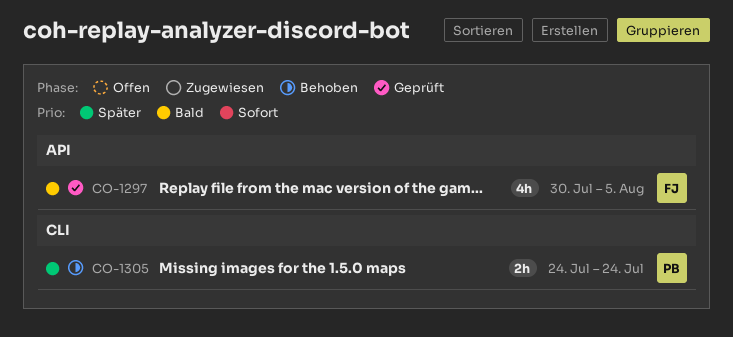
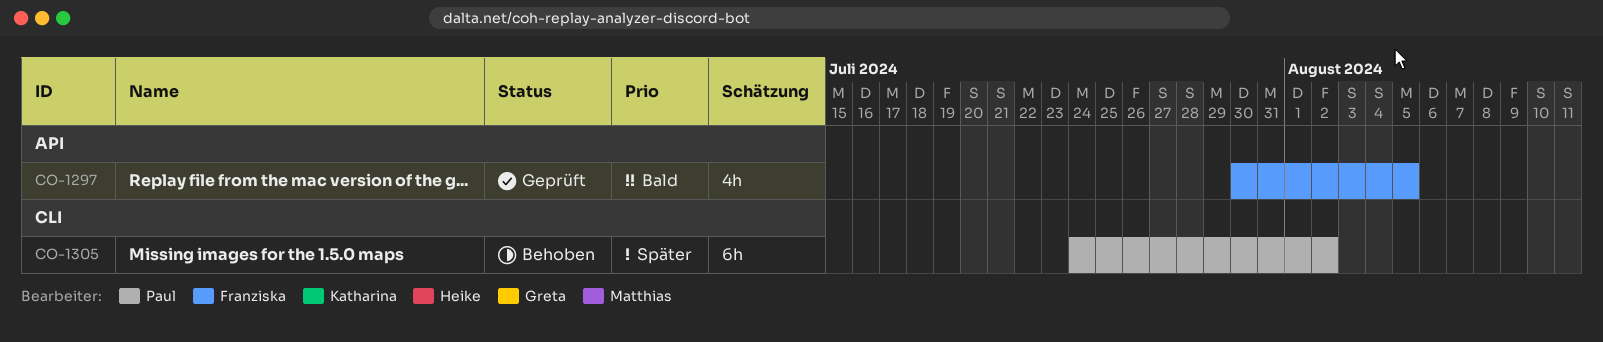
CO-1305, estimate: 2h -> 6h
CO-1305, due: Jul 24 -> Aug 2

